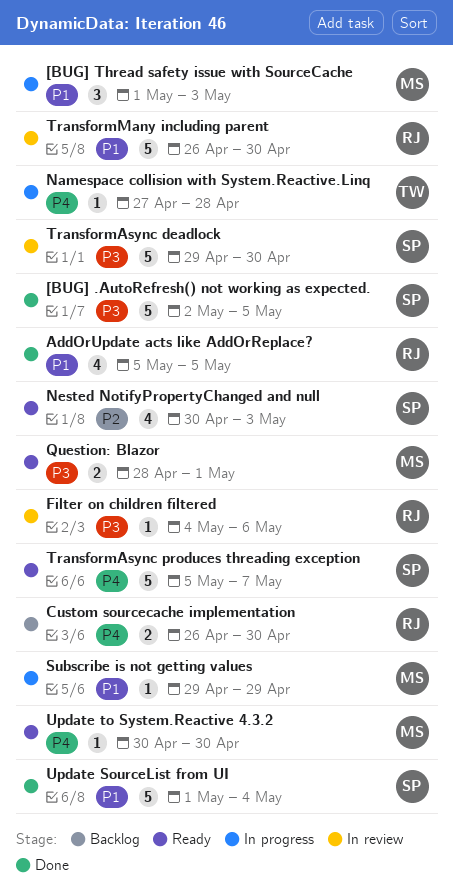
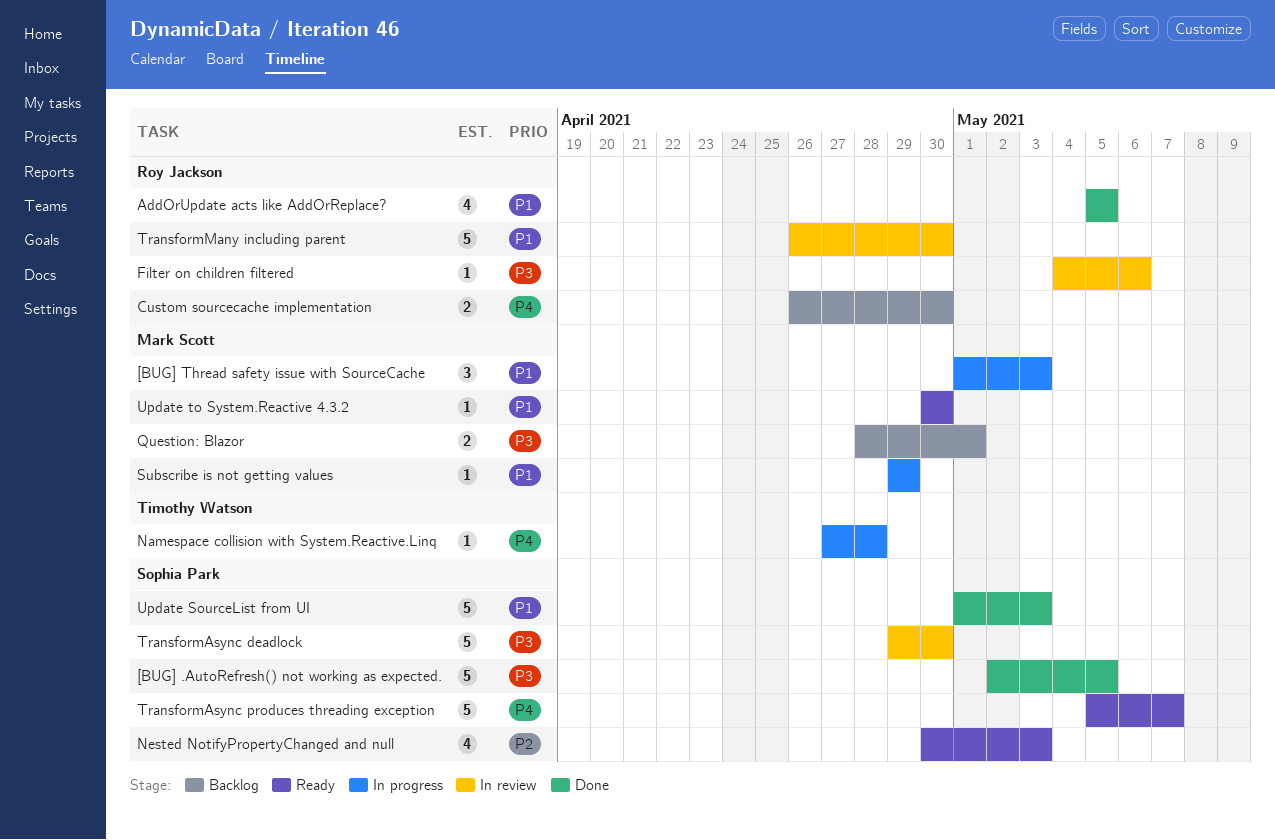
Question: Blazor, status: Ready -> Backlog
Update SourceList from UI, due: May 4 -> May 3
Update to System.Reactive 4.3.2, priority: P4 -> P1

